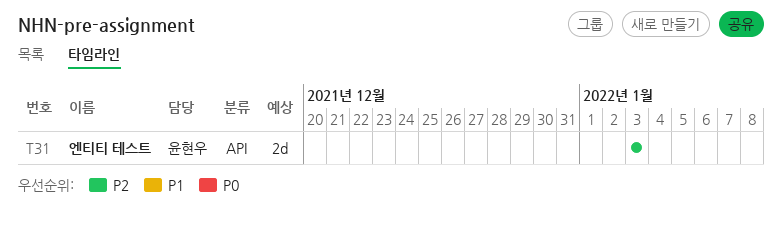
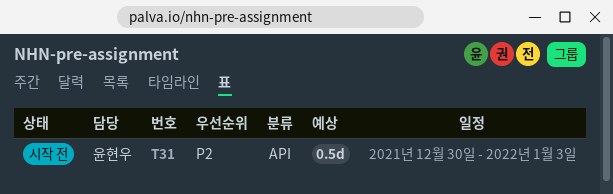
T31, estimate: 2d -> 0.5d
T31, start: Jan 3 -> Dec 30

